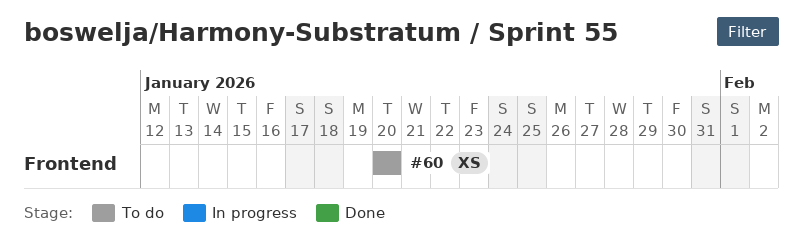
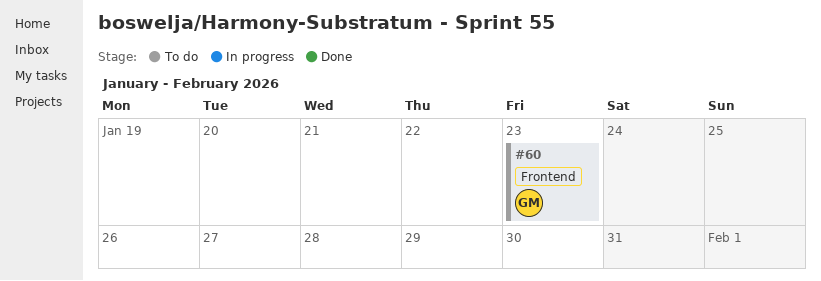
#60, due: Jan 20 -> Jan 23

